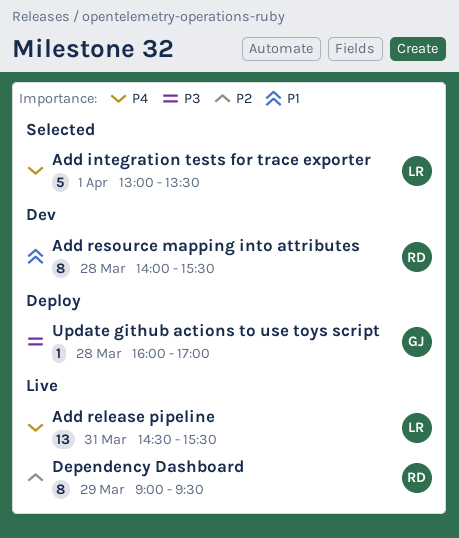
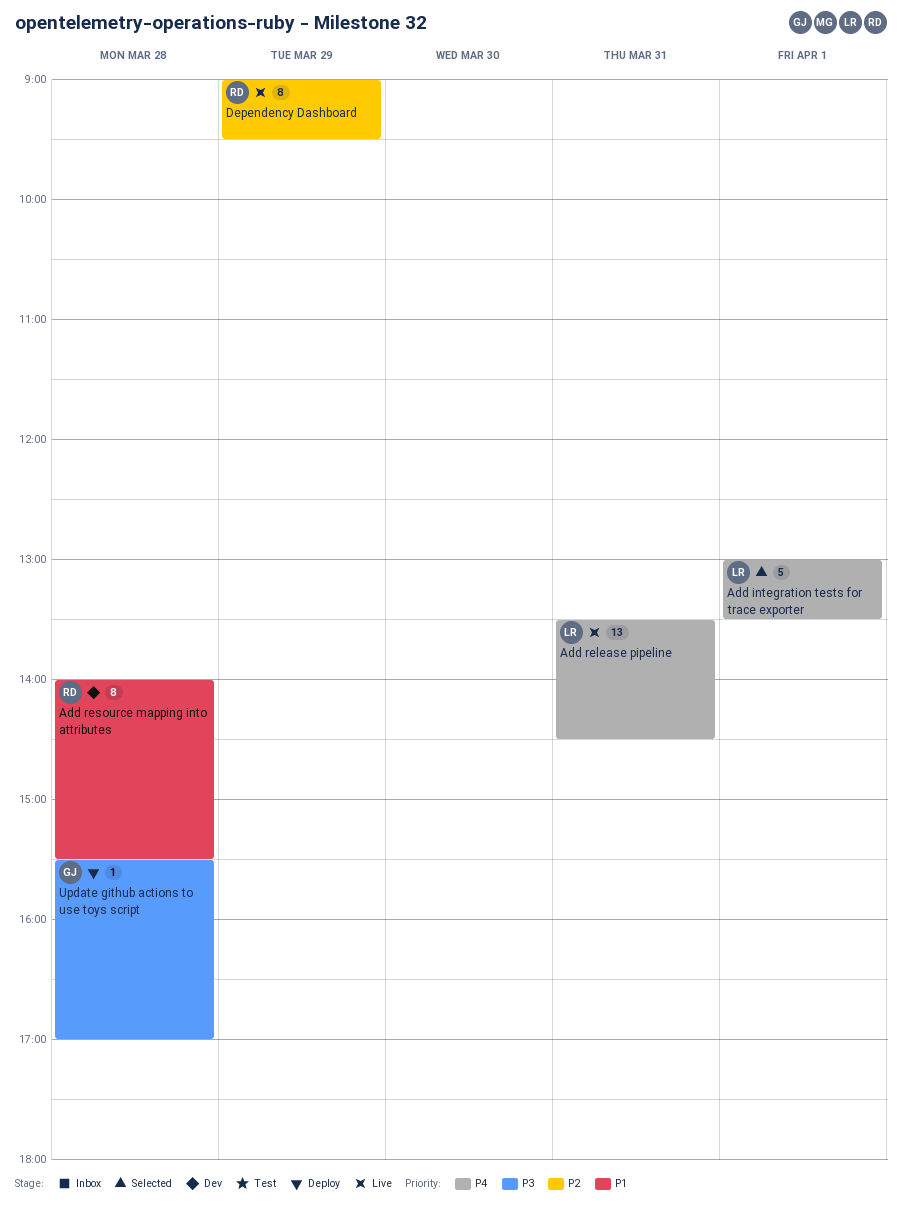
Add release pipeline, begins: 14:30 -> 13:30
Add release pipeline, ends: 15:30 -> 14:30
Update github actions to use toys script, begins: 16:00 -> 15:30

